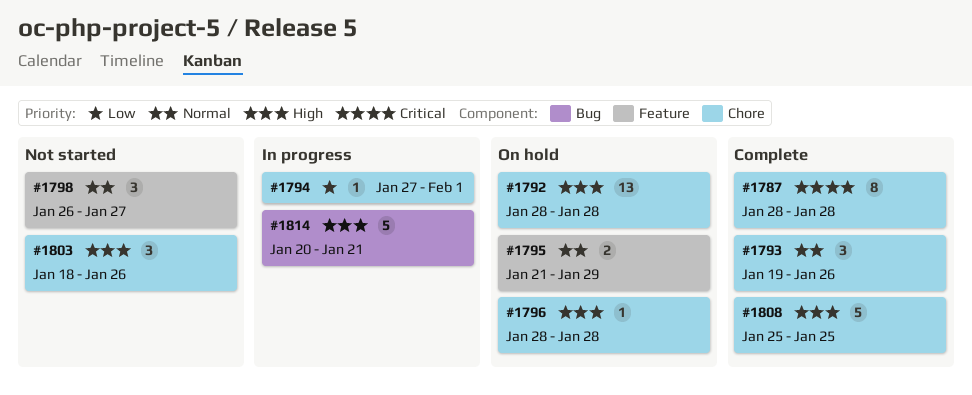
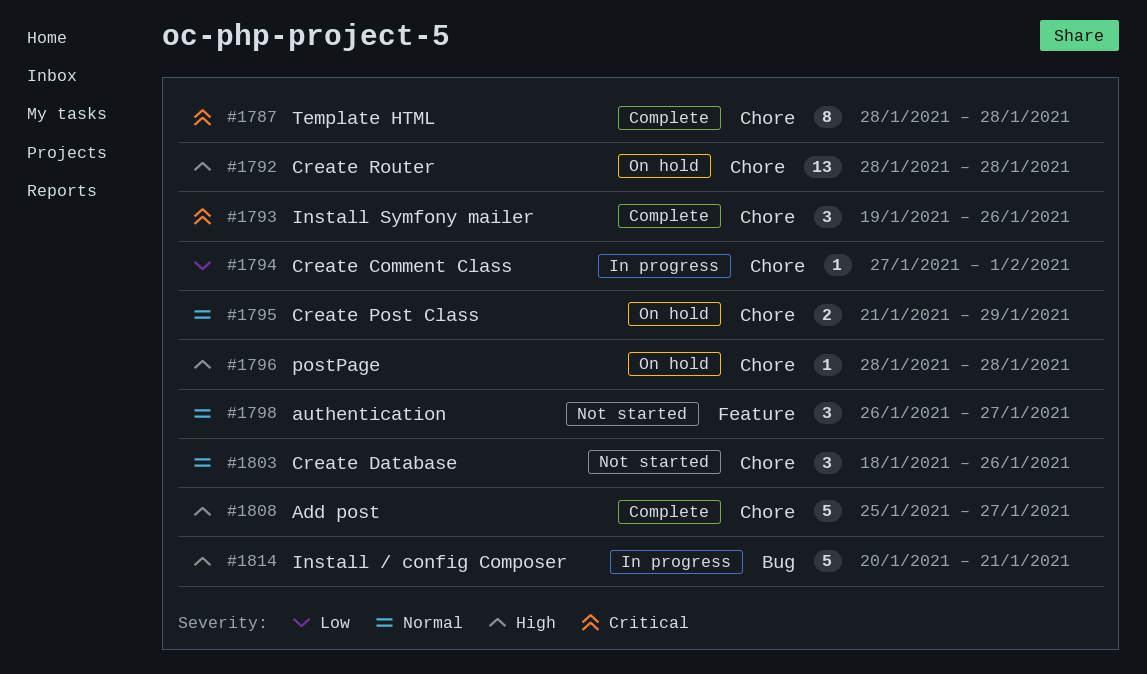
#1793, priority: Normal -> Critical
#1795, label: Feature -> Chore
#1803, priority: High -> Normal
#1808, due: Jan 25 -> Jan 27

